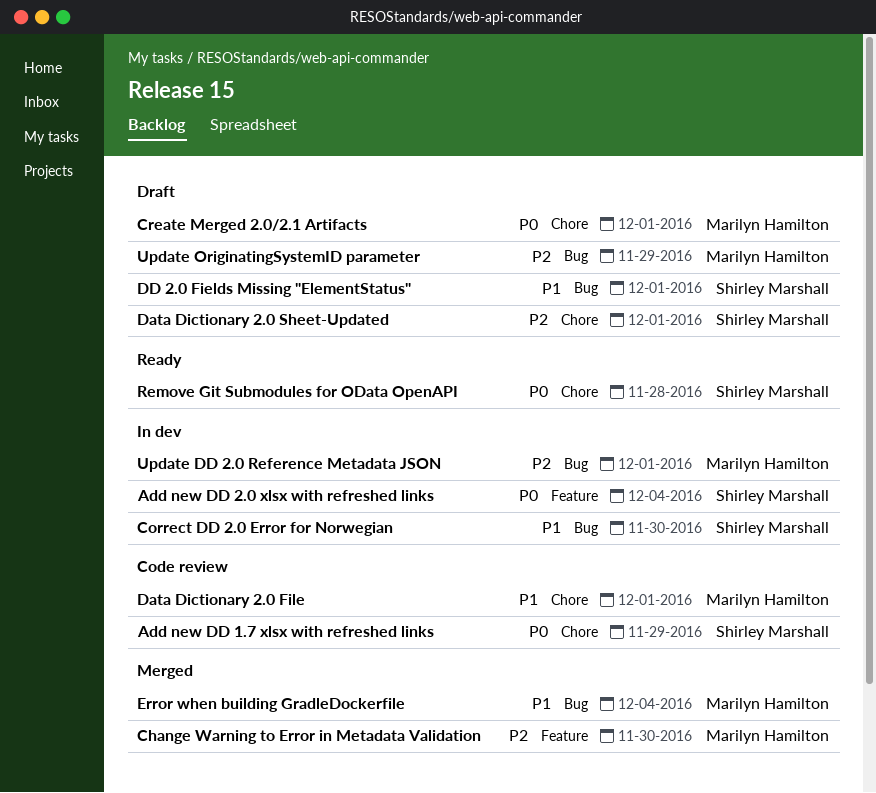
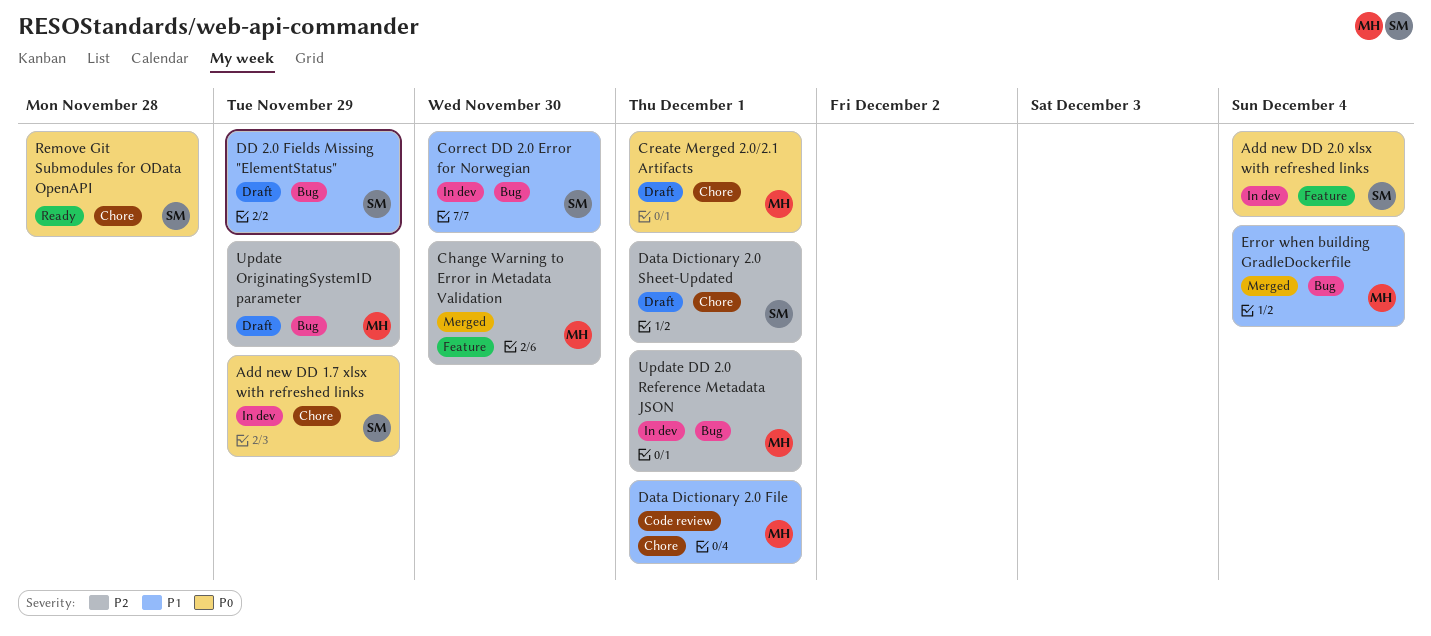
Add new DD 1.7 xlsx with refreshed links, status: Code review -> In dev
DD 2.0 Fields Missing "ElementStatus", due: Dec 1 -> Nov 29

